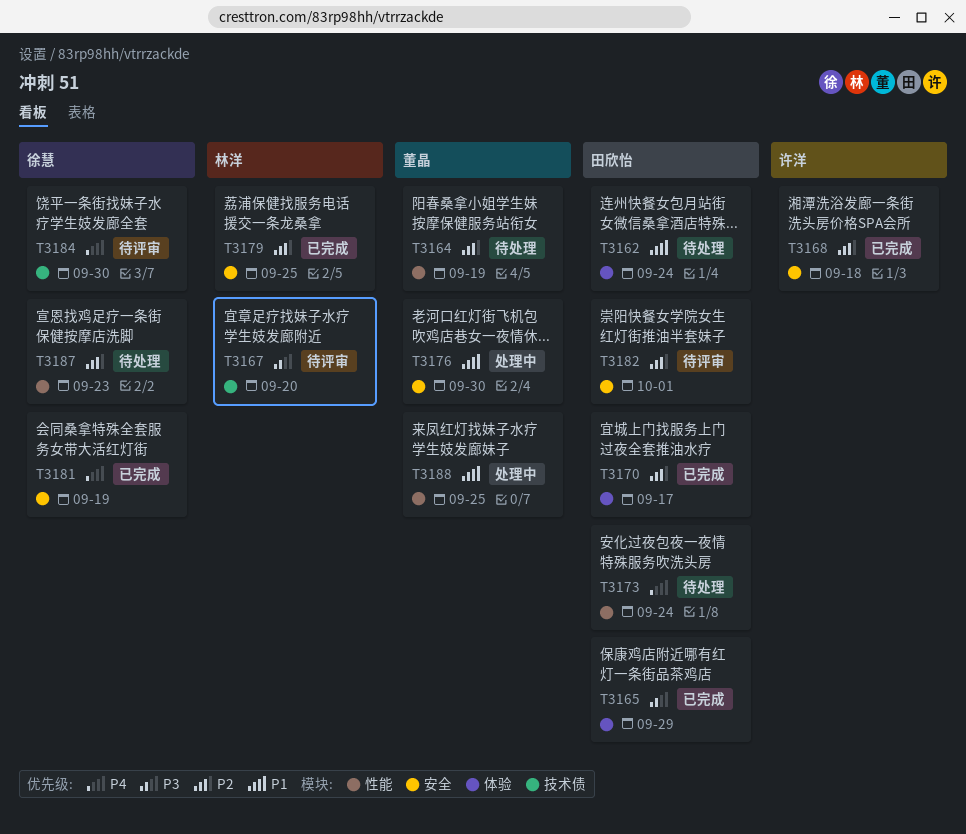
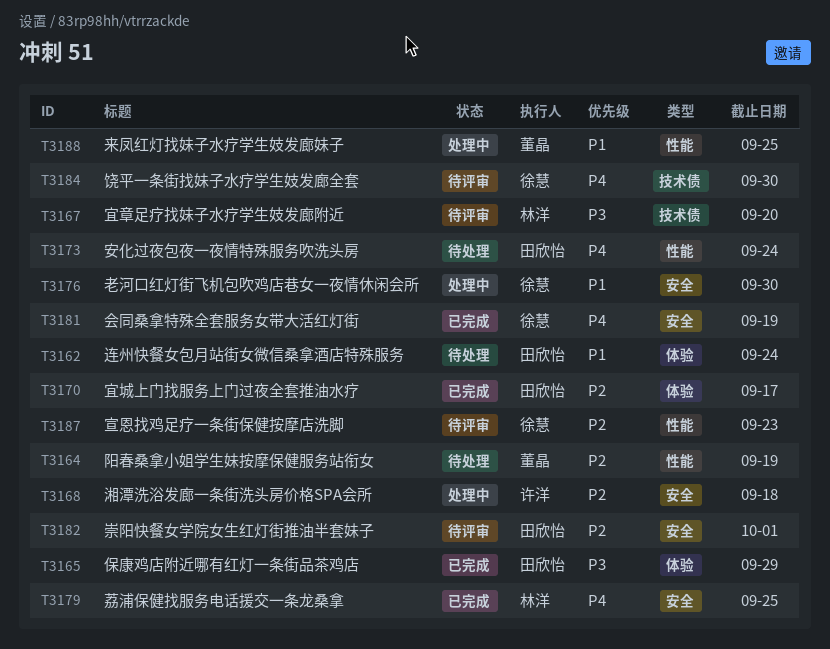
T3168, status: 已完成 -> 处理中
T3176, owner: 董晶 -> 徐慧
T3179, priority: P2 -> P4
T3187, status: 待处理 -> 待评审

